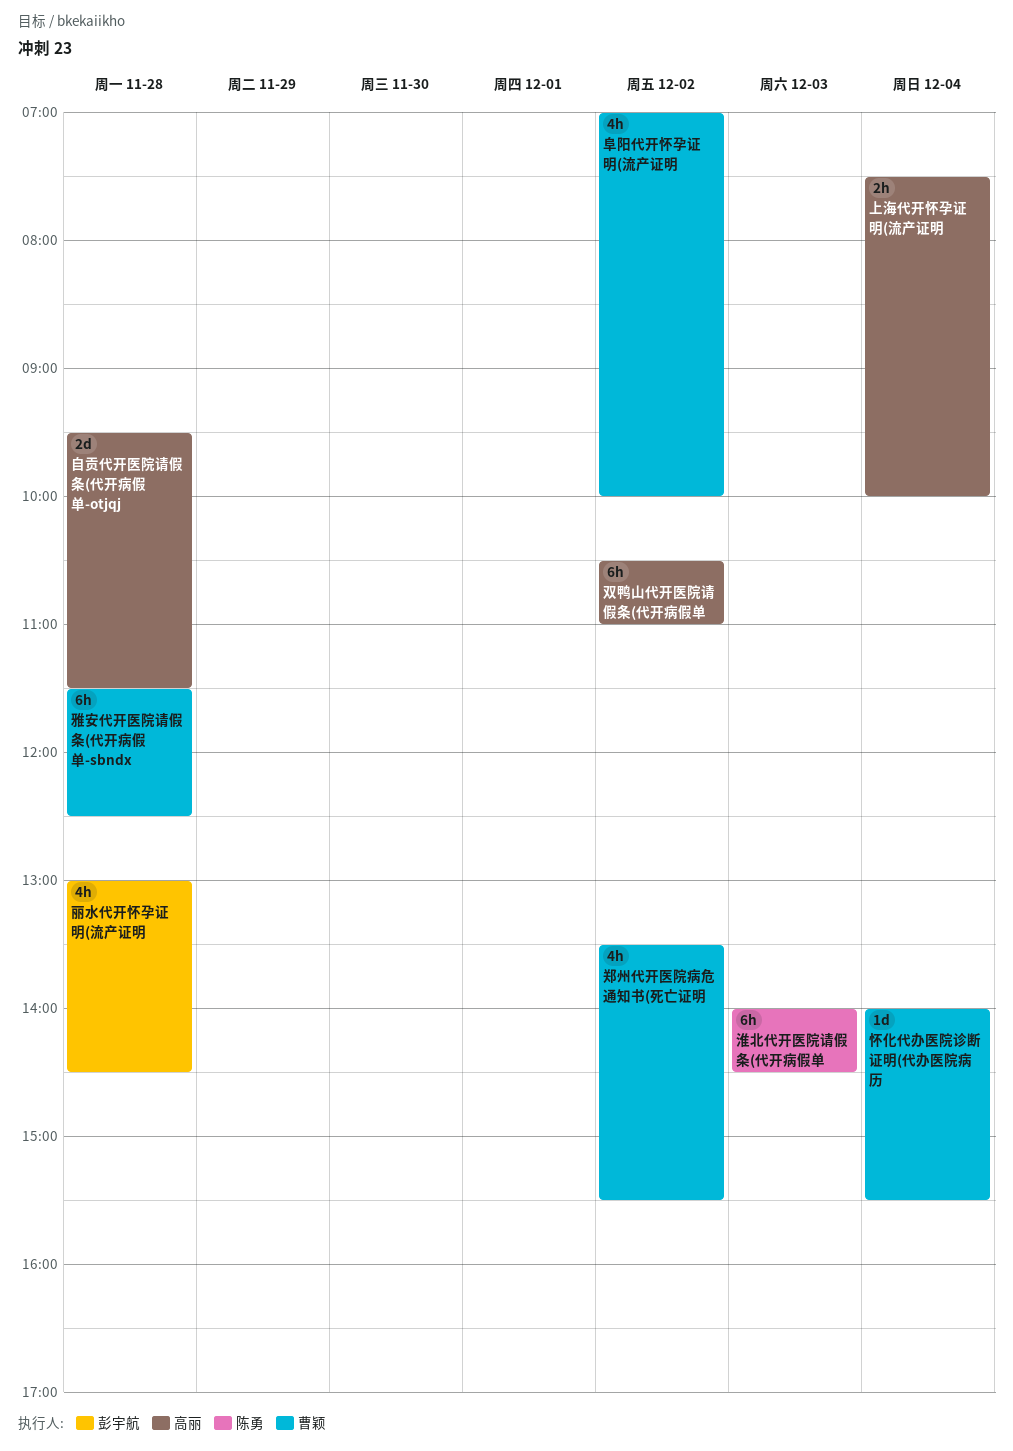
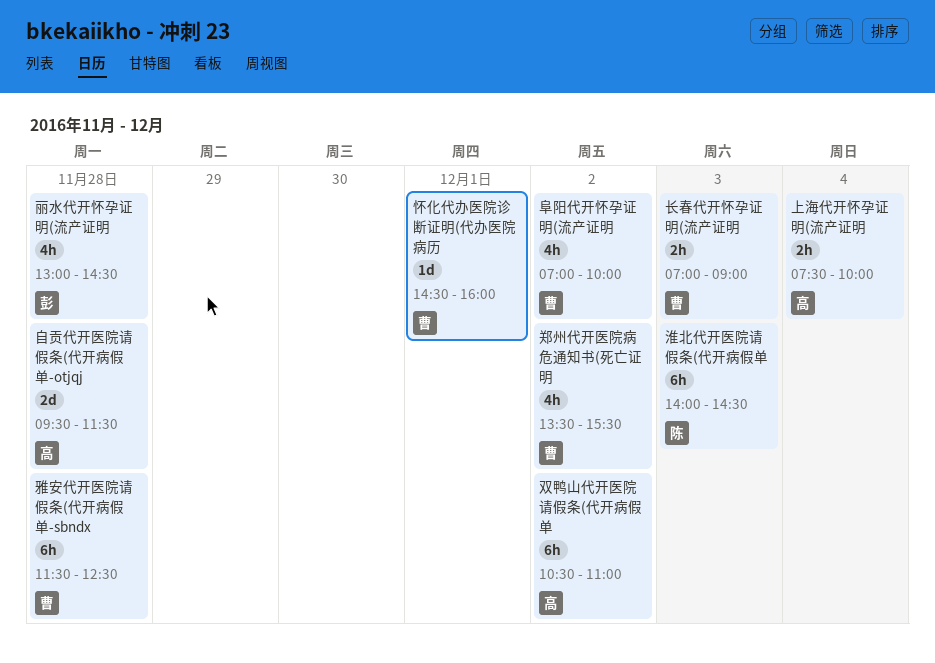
怀化代办医院诊断证明(代办医院病历, day: Dec 4 -> Dec 1
怀化代办医院诊断证明(代办医院病历, begins: 14:00 -> 14:30
怀化代办医院诊断证明(代办医院病历, ends: 15:30 -> 16:00
长春代开怀孕证明(流产证明: none -> present

